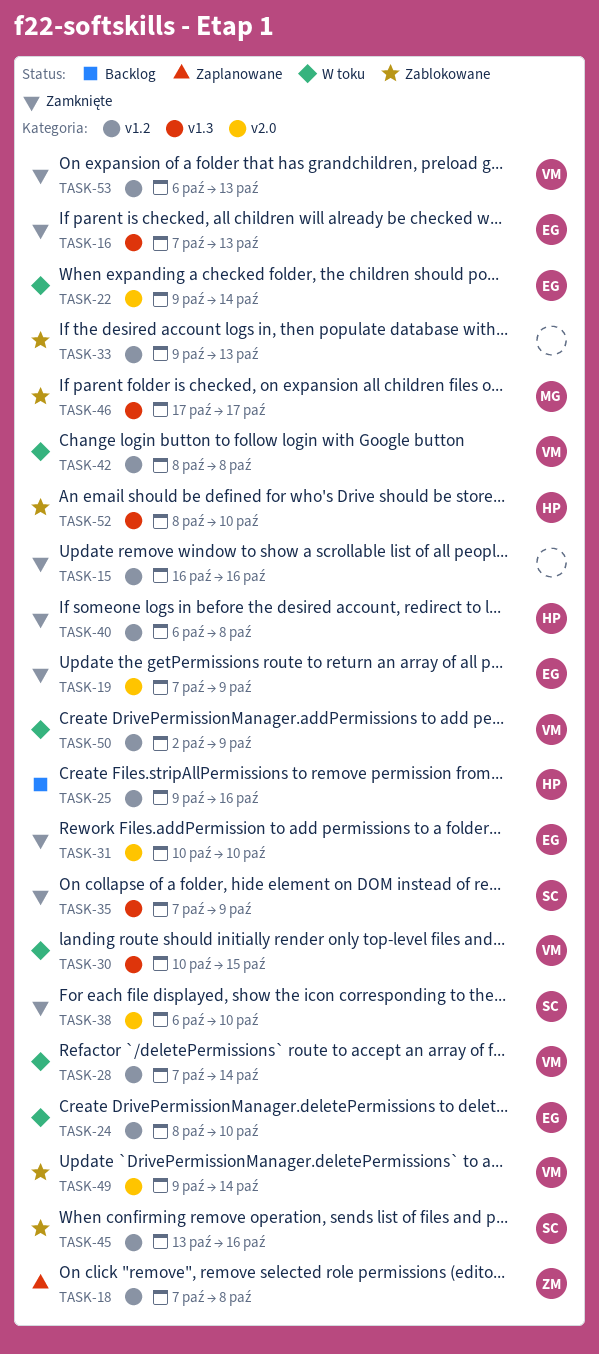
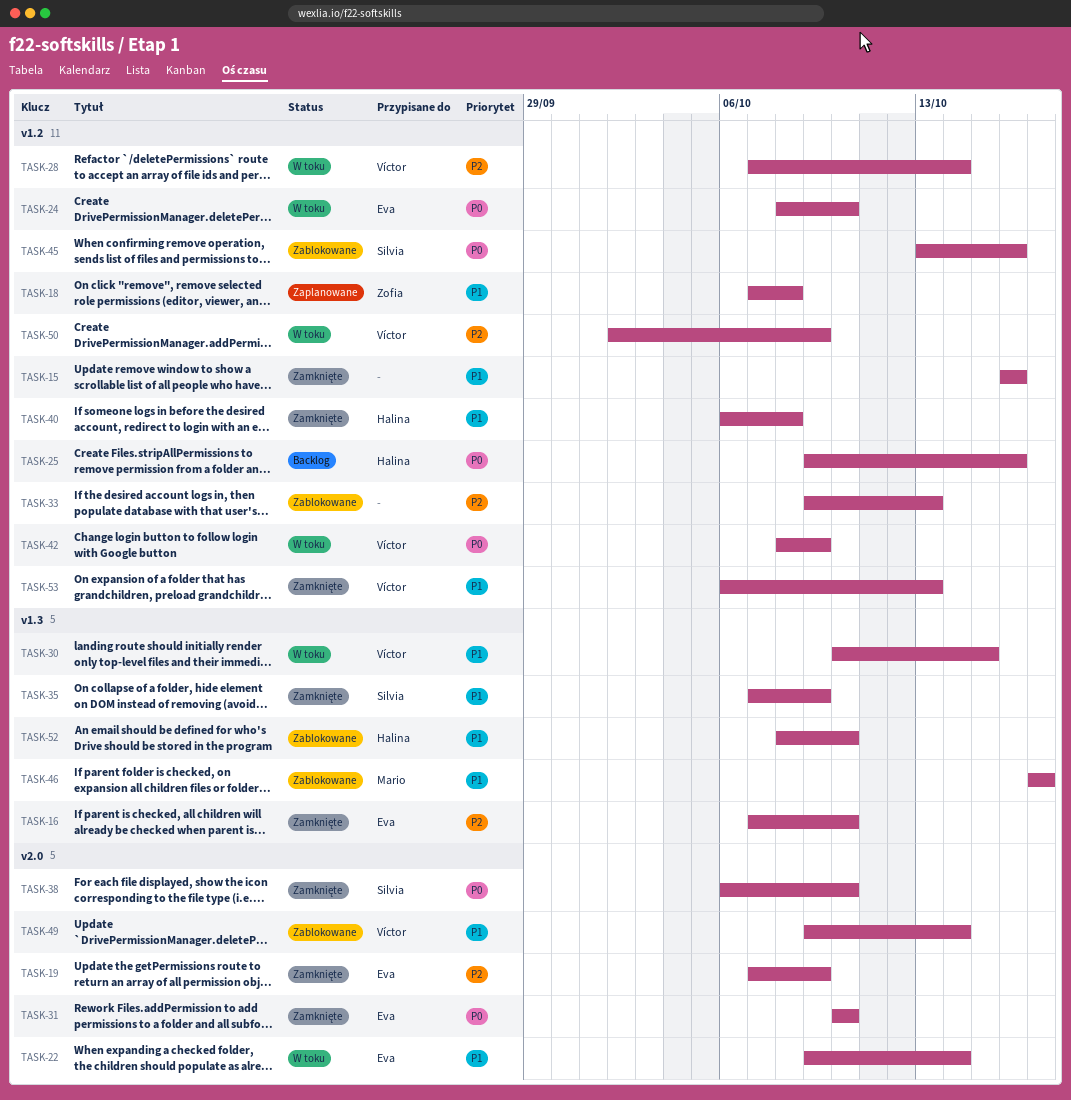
TASK-16, due: Oct 13 -> Oct 10
TASK-42, due: Oct 8 -> Oct 9

